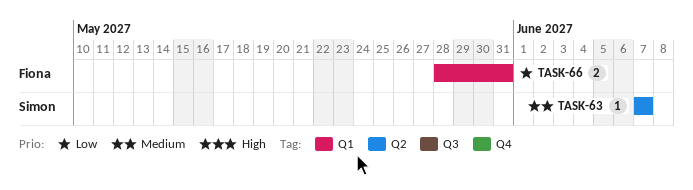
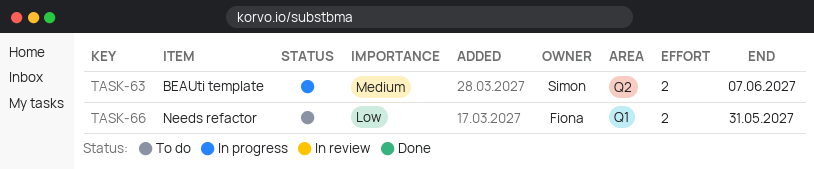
TASK-63, estimate: 1 -> 2

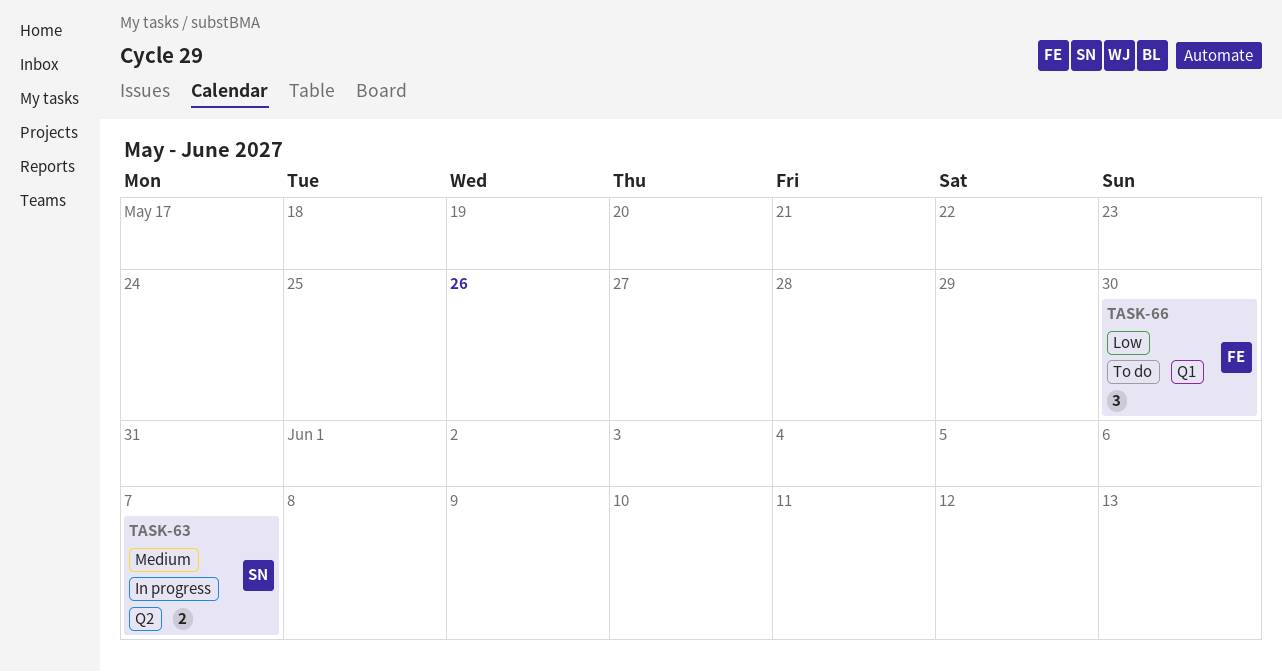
TASK-66, estimate: 2 -> 3
TASK-66, due: May 31 -> May 30

